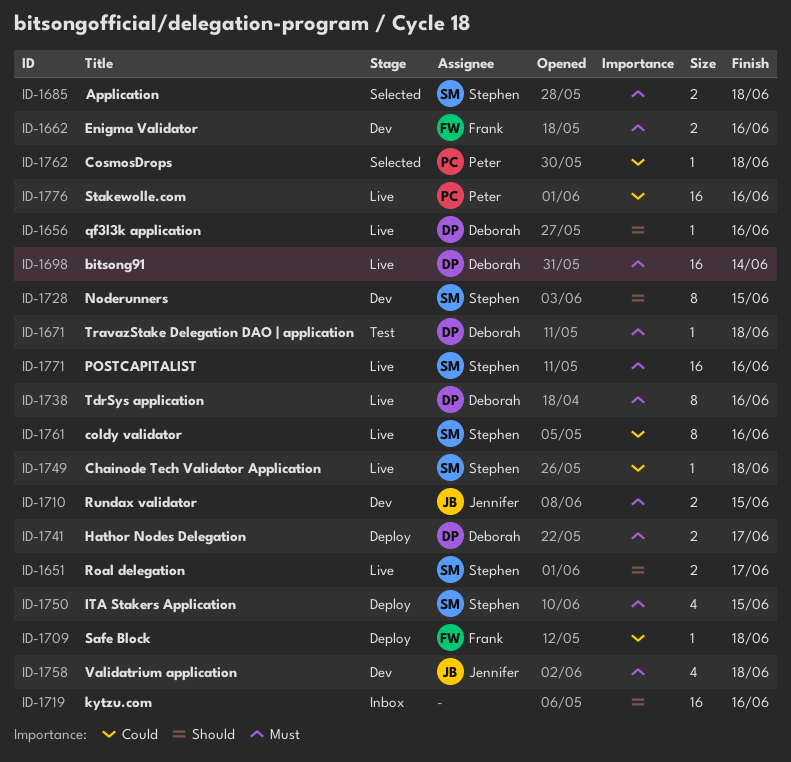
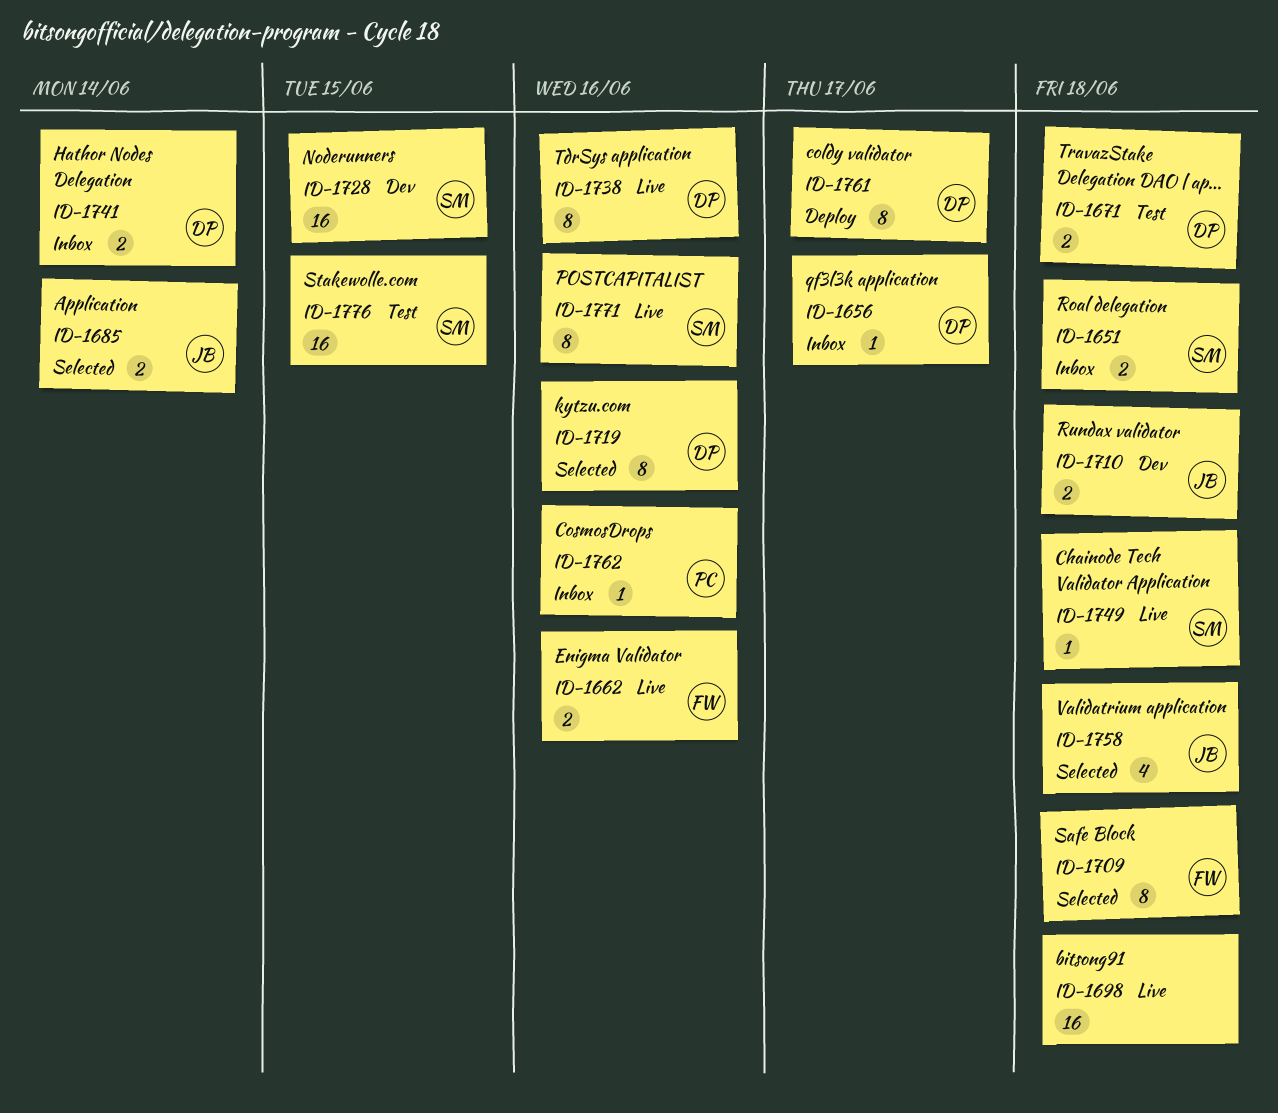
ID-1651, status: Live -> Inbox
ID-1651, due: Jun 17 -> Jun 18
ID-1656, status: Live -> Inbox
ID-1656, due: Jun 16 -> Jun 17
ID-1662, status: Dev -> Live
ID-1671, estimate: 1 -> 2
ID-1685, owner: Stephen -> Jennifer
ID-1685, due: Jun 18 -> Jun 14
ID-1698, owner: Deborah -> none
ID-1698, due: Jun 14 -> Jun 18
ID-1709, status: Deploy -> Selected
ID-1709, estimate: 1 -> 8
ID-1710, due: Jun 15 -> Jun 18
ID-1719, status: Inbox -> Selected
ID-1719, owner: none -> Deborah
ID-1719, estimate: 16 -> 8
ID-1728, estimate: 8 -> 16
ID-1741, status: Deploy -> Inbox
ID-1741, due: Jun 17 -> Jun 14
ID-1750: present -> none
ID-1758, status: Dev -> Selected
ID-1761, status: Live -> Deploy
ID-1761, owner: Stephen -> Deborah
ID-1761, due: Jun 16 -> Jun 17
ID-1762, status: Selected -> Inbox
ID-1762, due: Jun 18 -> Jun 16
ID-1771, estimate: 16 -> 8
ID-1776, status: Live -> Test
ID-1776, owner: Peter -> Stephen
ID-1776, due: Jun 16 -> Jun 15

